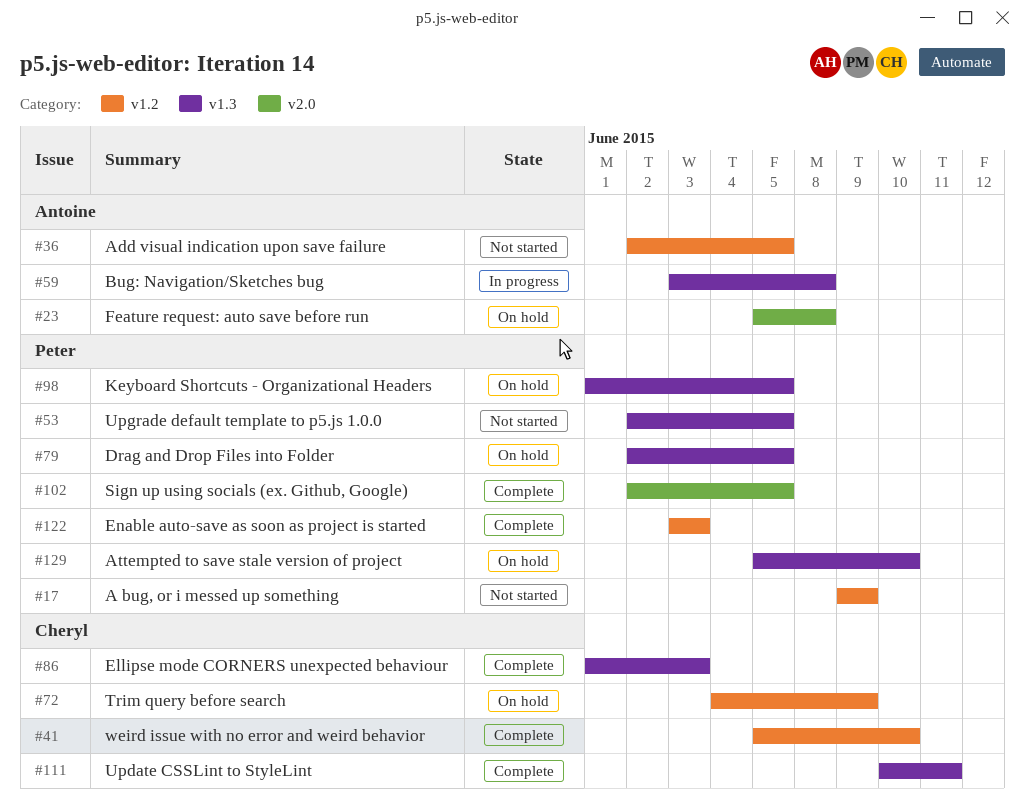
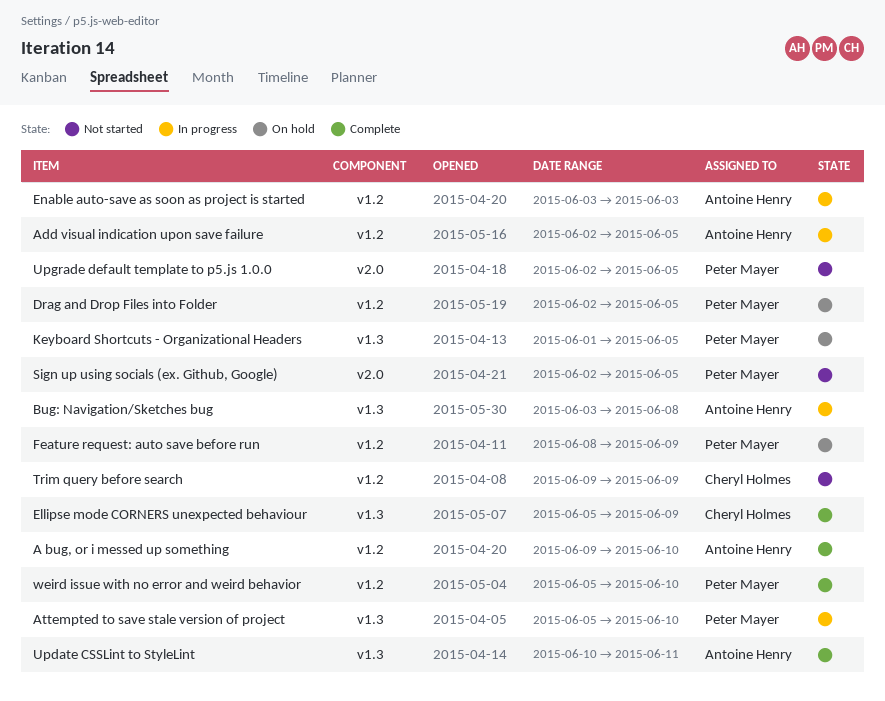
A bug, or i messed up something, status: Not started -> Complete
A bug, or i messed up something, owner: Peter Mayer -> Antoine Henry
A bug, or i messed up something, due: Jun 9 -> Jun 10
Add visual indication upon save failure, status: Not started -> In progress
Attempted to save stale version of project, status: On hold -> In progress
Drag and Drop Files into Folder, label: v1.3 -> v1.2
Ellipse mode CORNERS unexpected behaviour, start: Jun 1 -> Jun 5
Ellipse mode CORNERS unexpected behaviour, due: Jun 3 -> Jun 9
Enable auto-save as soon as project is started, status: Complete -> In progress
Enable auto-save as soon as project is started, owner: Peter Mayer -> Antoine Henry
Feature request: auto save before run, owner: Antoine Henry -> Peter Mayer
Feature request: auto save before run, label: v2.0 -> v1.2
Feature request: auto save before run, start: Jun 5 -> Jun 8
Feature request: auto save before run, due: Jun 8 -> Jun 9
Sign up using socials (ex. Github, Google), status: Complete -> Not started
Trim query before search, status: On hold -> Not started
Trim query before search, start: Jun 4 -> Jun 9
Update CSSLint to StyleLint, owner: Cheryl Holmes -> Antoine Henry
Upgrade default template to p5.js 1.0.0, label: v1.3 -> v2.0
weird issue with no error and weird behavior, owner: Cheryl Holmes -> Peter Mayer

